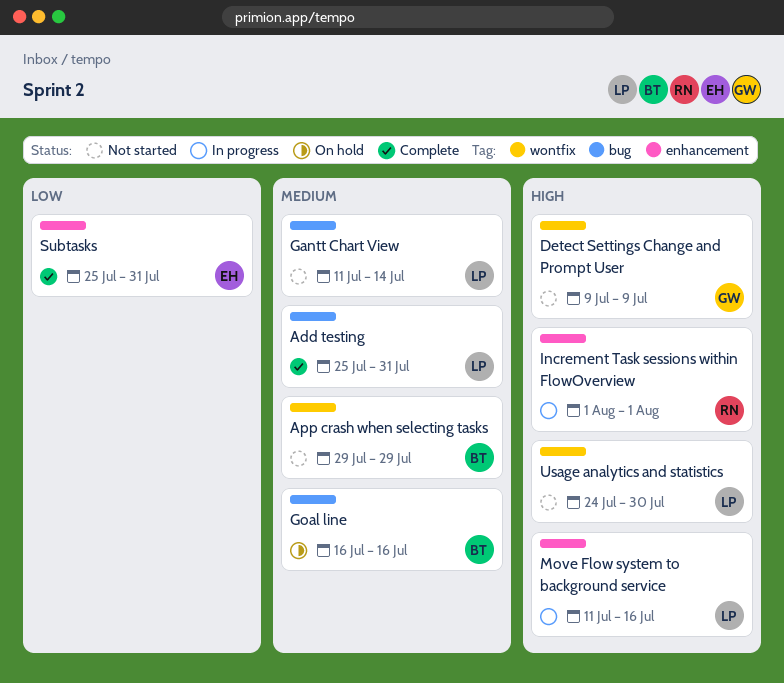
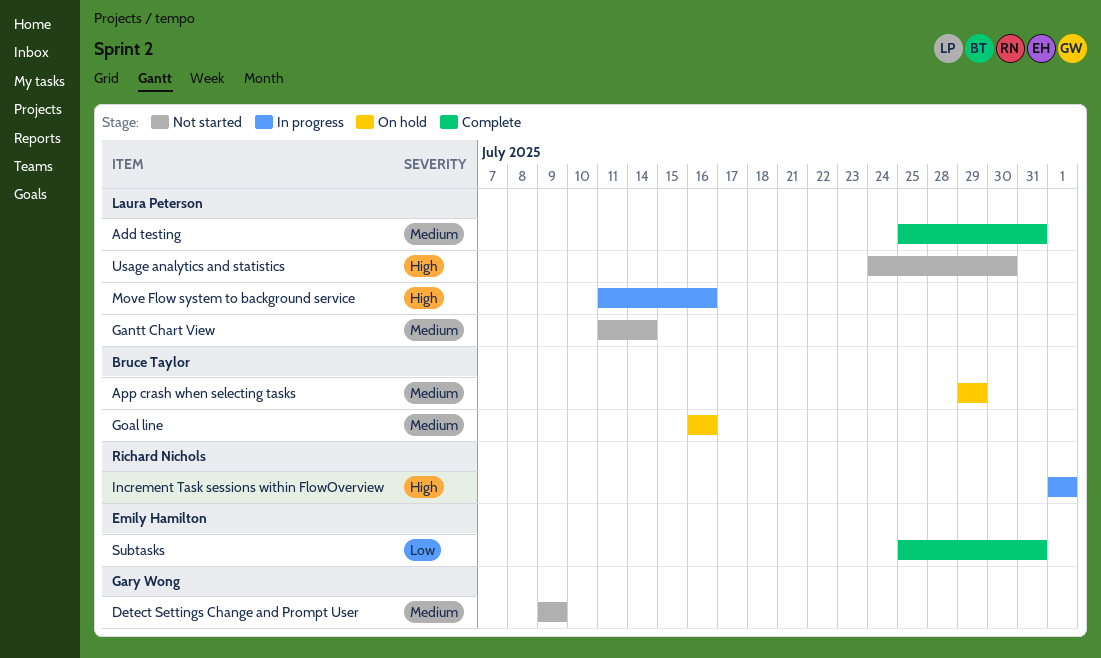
App crash when selecting tasks, status: Not started -> On hold
Detect Settings Change and Prompt User, priority: High -> Medium

